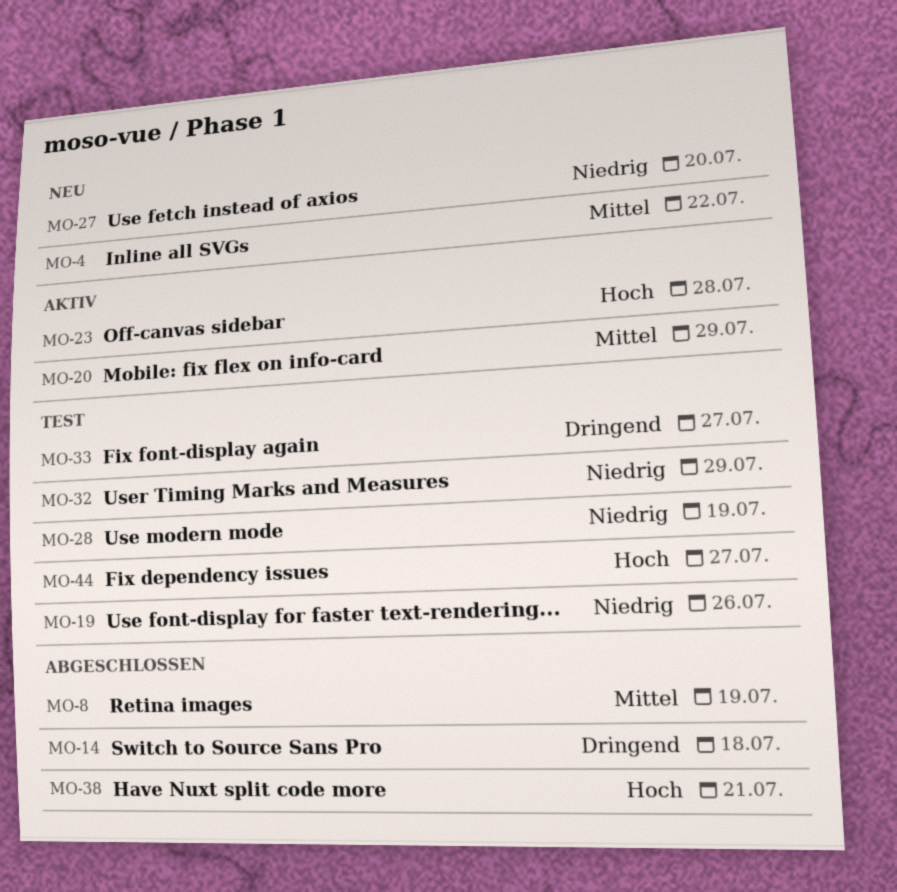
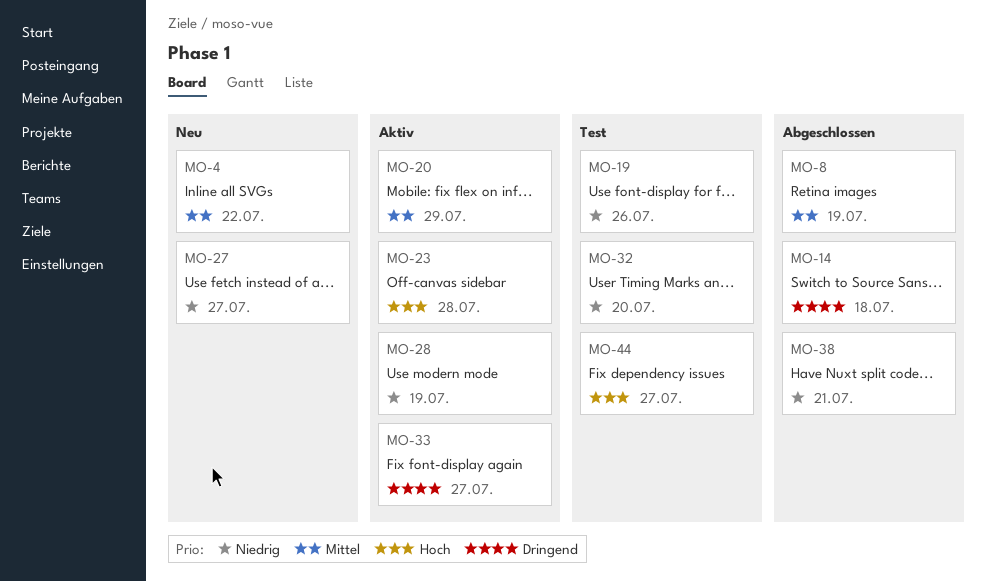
MO-27, due: Jul 20 -> Jul 27
MO-28, status: Test -> Aktiv
MO-32, due: Jul 29 -> Jul 20
MO-33, status: Test -> Aktiv
MO-38, priority: Hoch -> Niedrig

